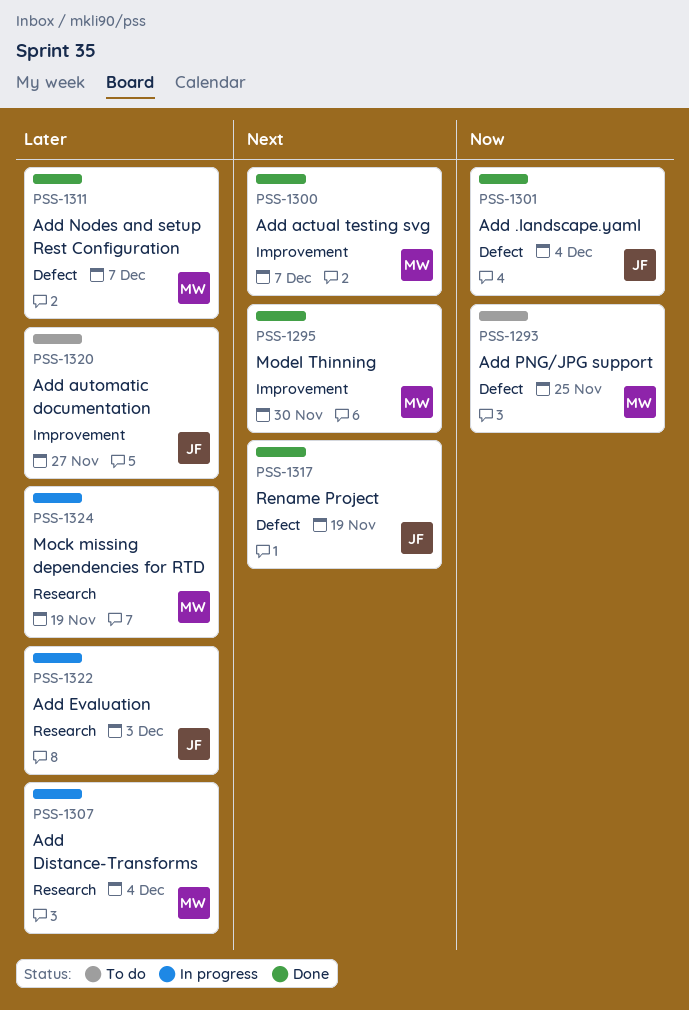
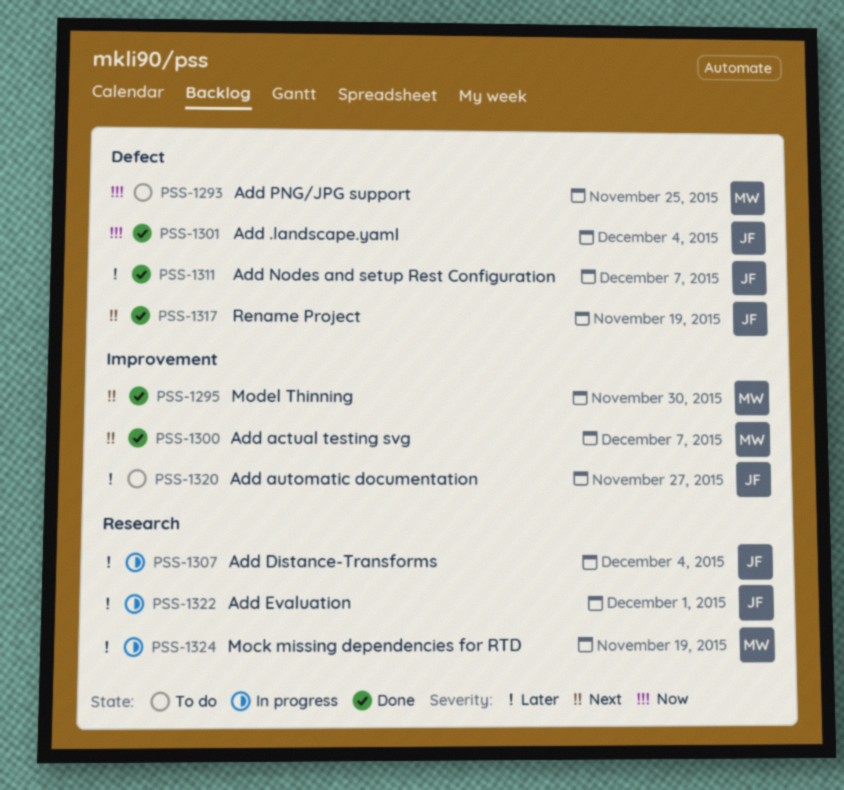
PSS-1307, owner: MW -> JF
PSS-1311, owner: MW -> JF
PSS-1322, due: Dec 3 -> Dec 1

